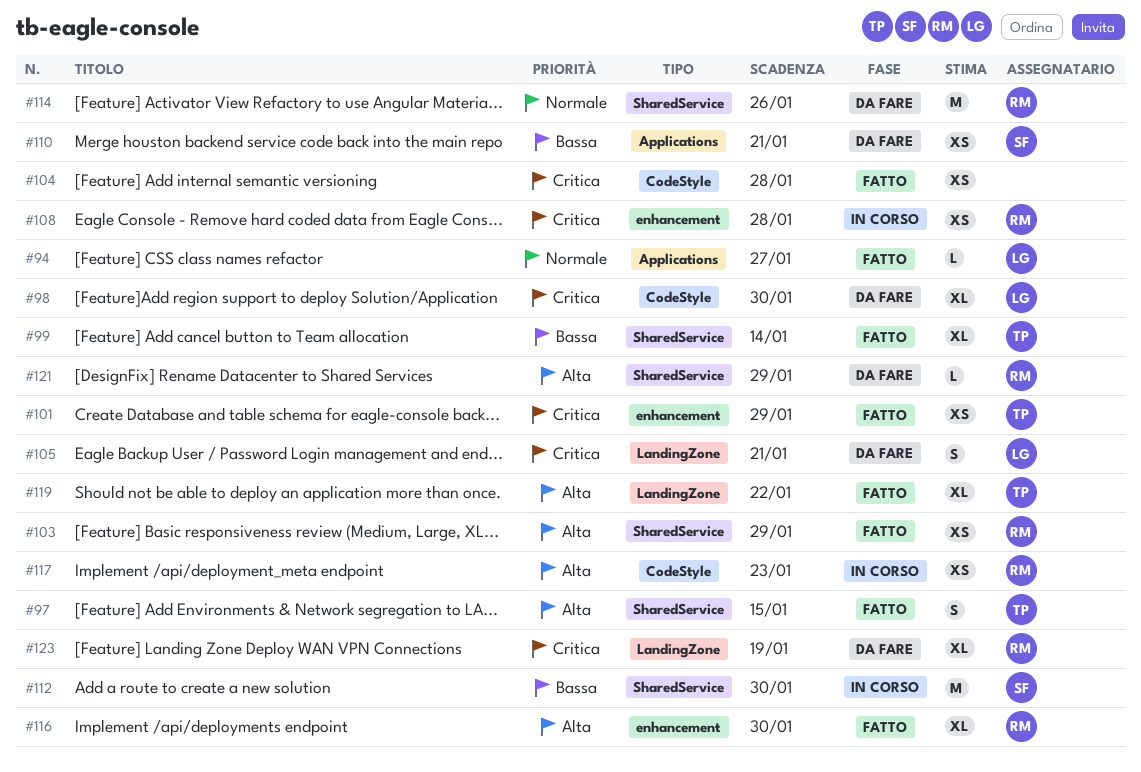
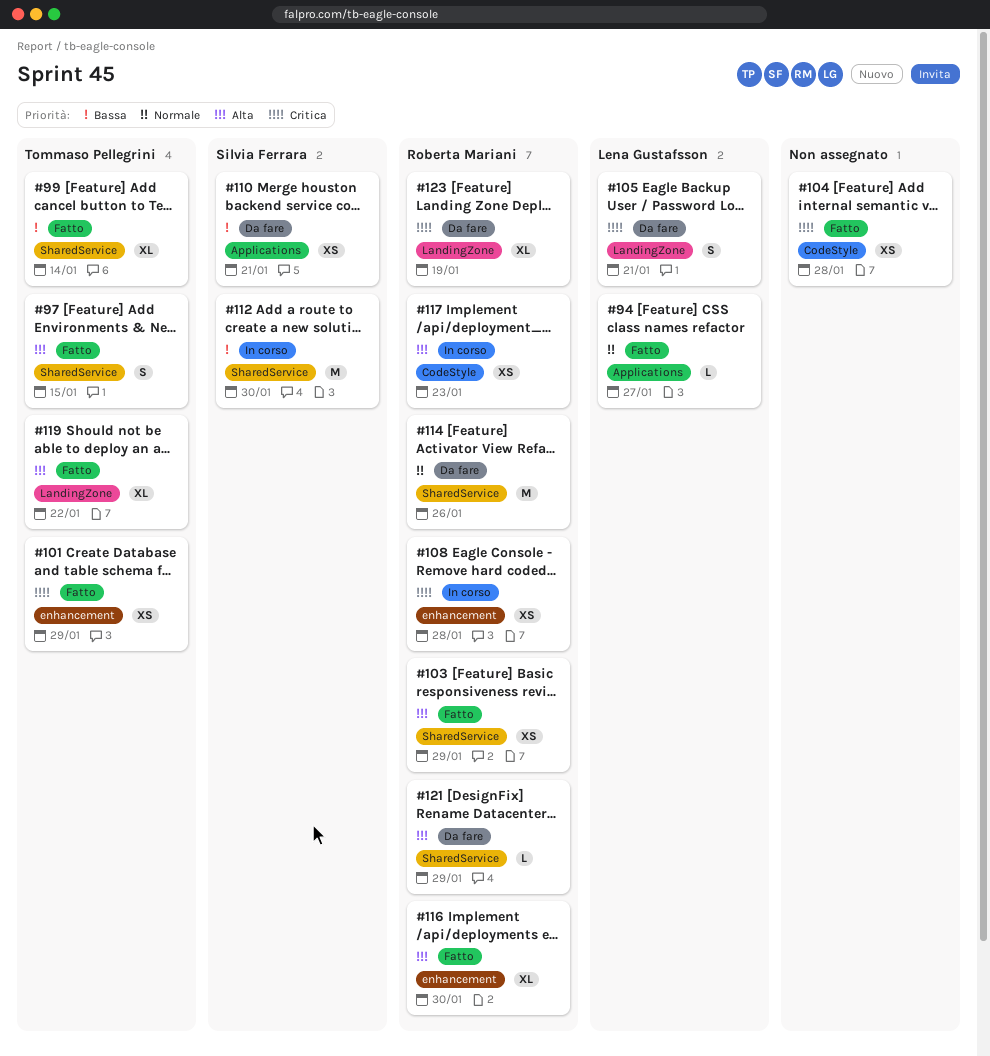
#98: present -> none

